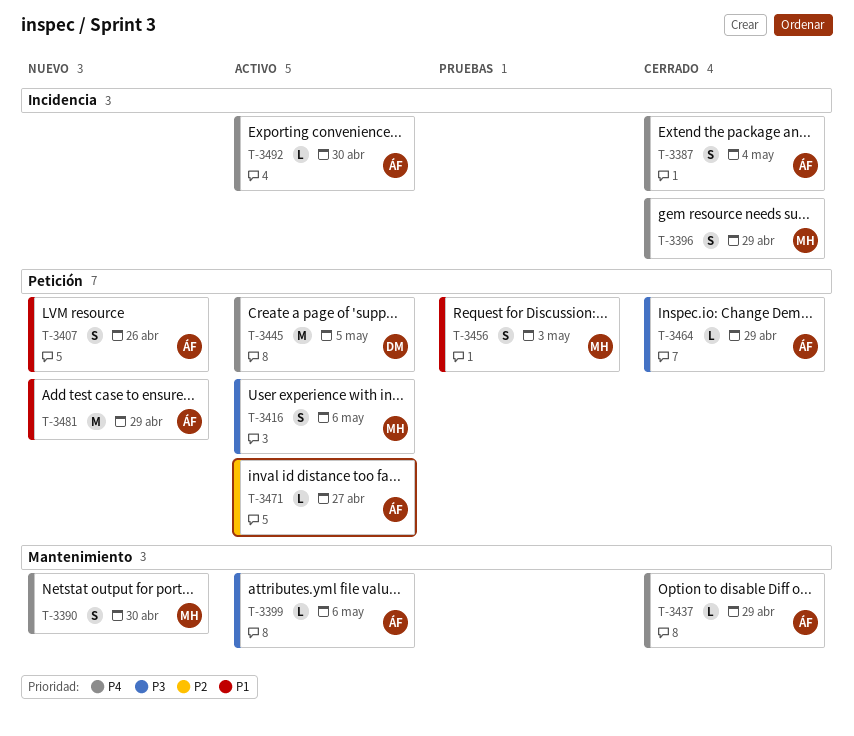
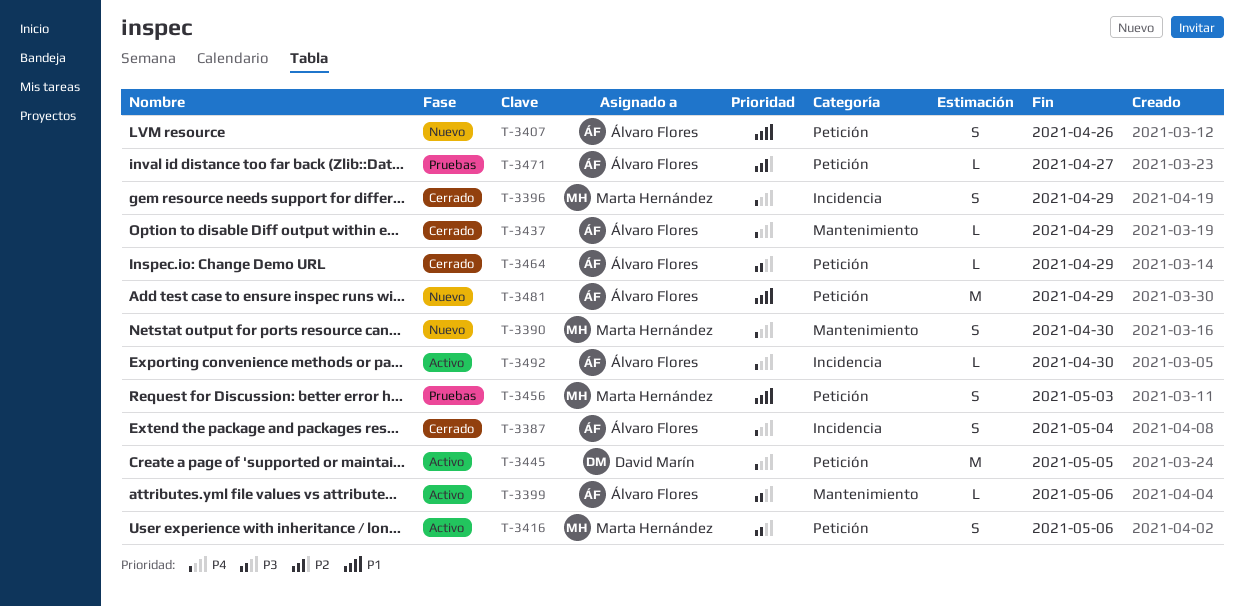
T-3471, status: Activo -> Pruebas

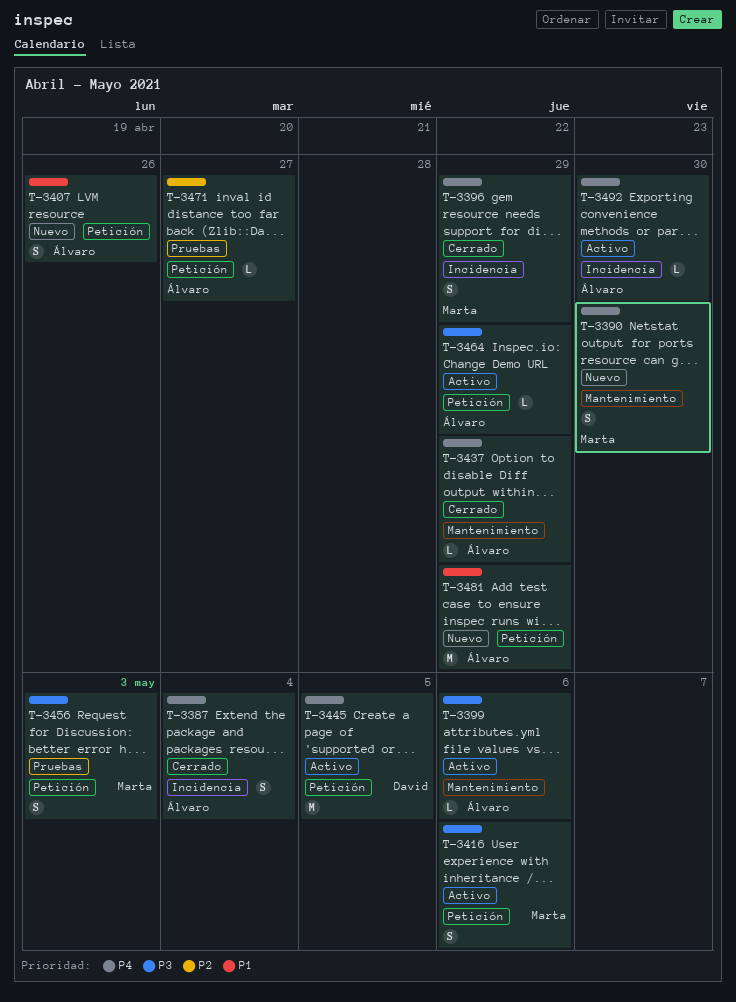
T-3456, priority: P1 -> P3
T-3464, status: Cerrado -> Activo

